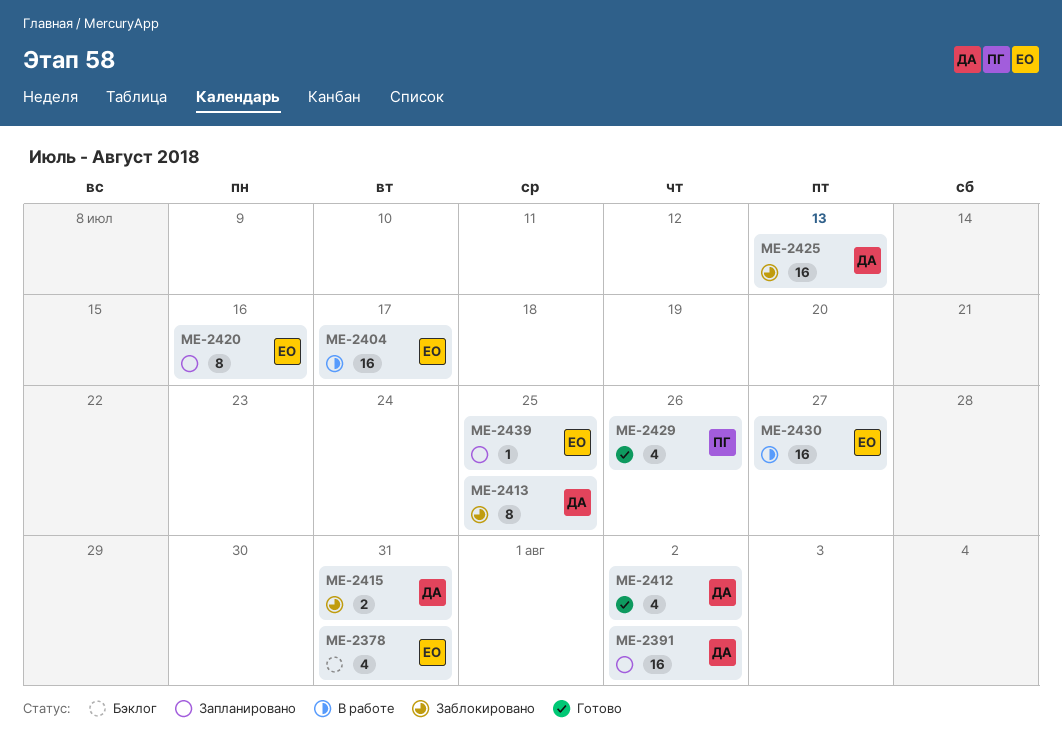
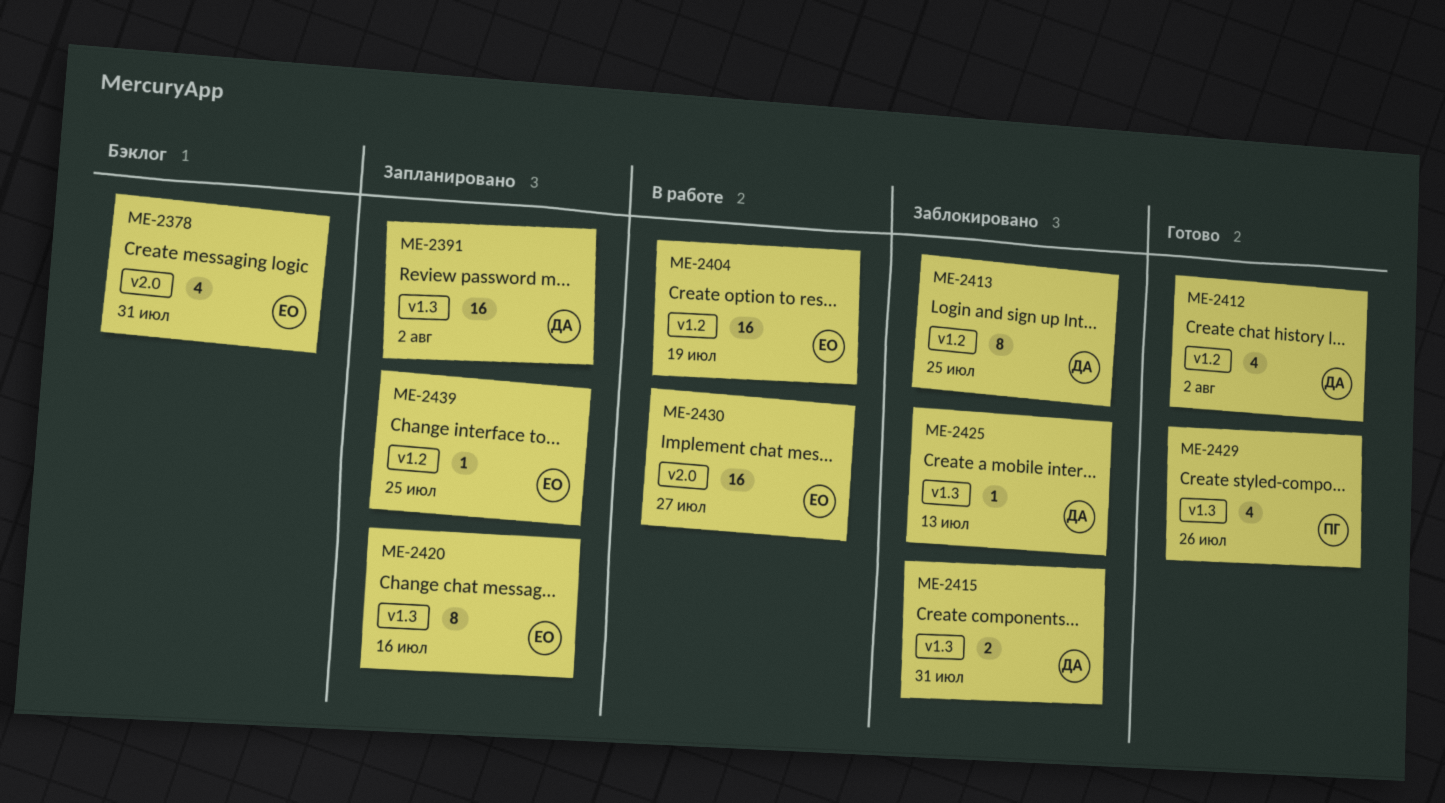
ME-2404, due: Jul 17 -> Jul 19
ME-2425, estimate: 16 -> 1

